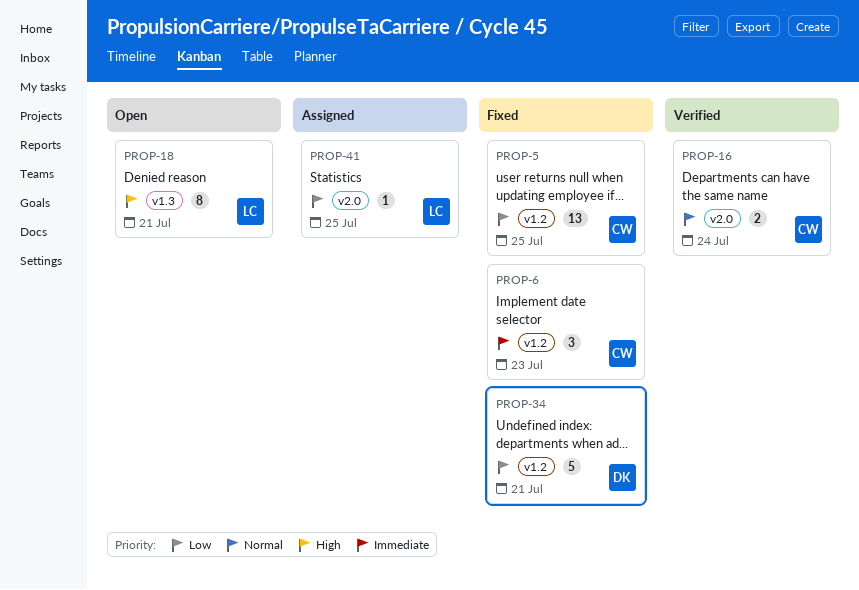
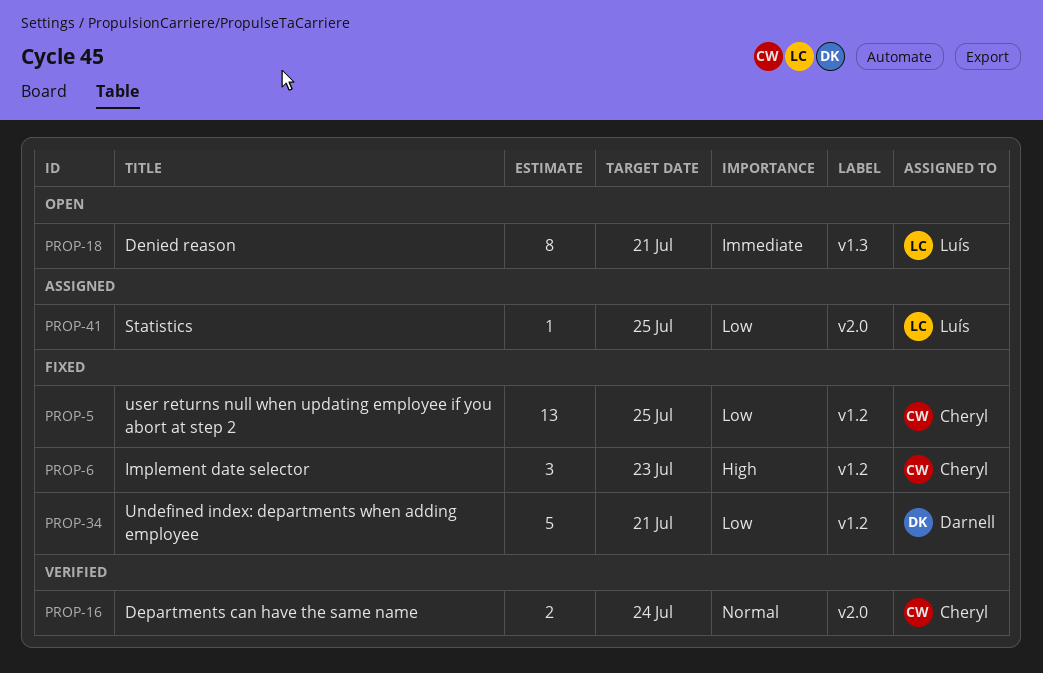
PROP-6, priority: Immediate -> High
PROP-18, priority: High -> Immediate

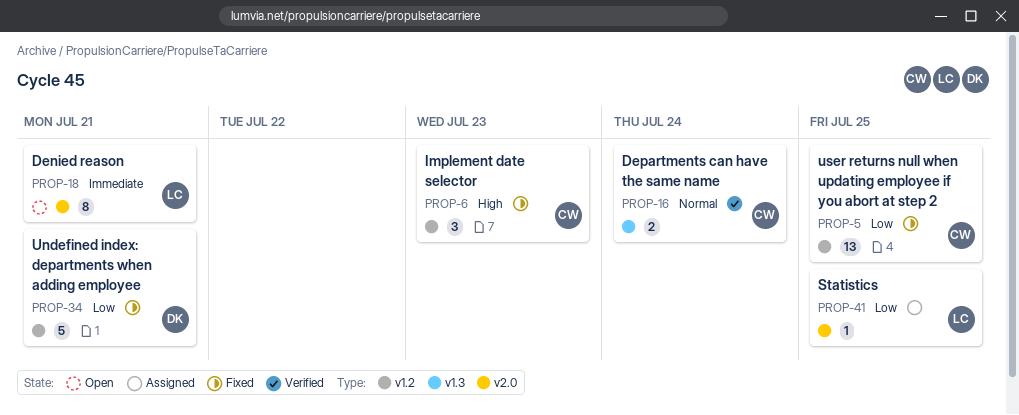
PROP-16, label: v2.0 -> v1.3
PROP-18, label: v1.3 -> v2.0

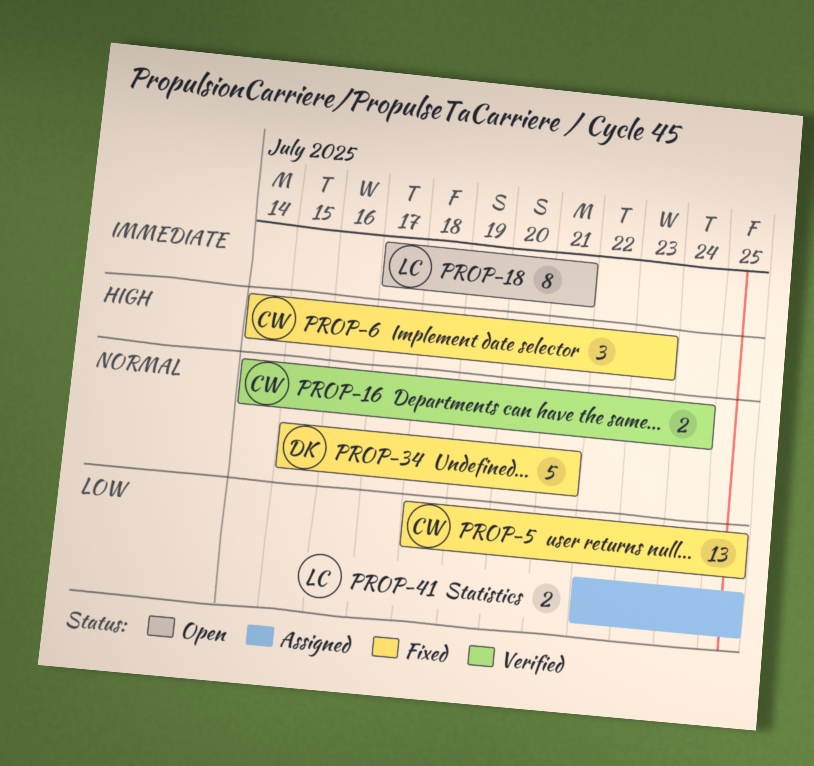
PROP-34, priority: Low -> Normal
PROP-41, estimate: 1 -> 2

